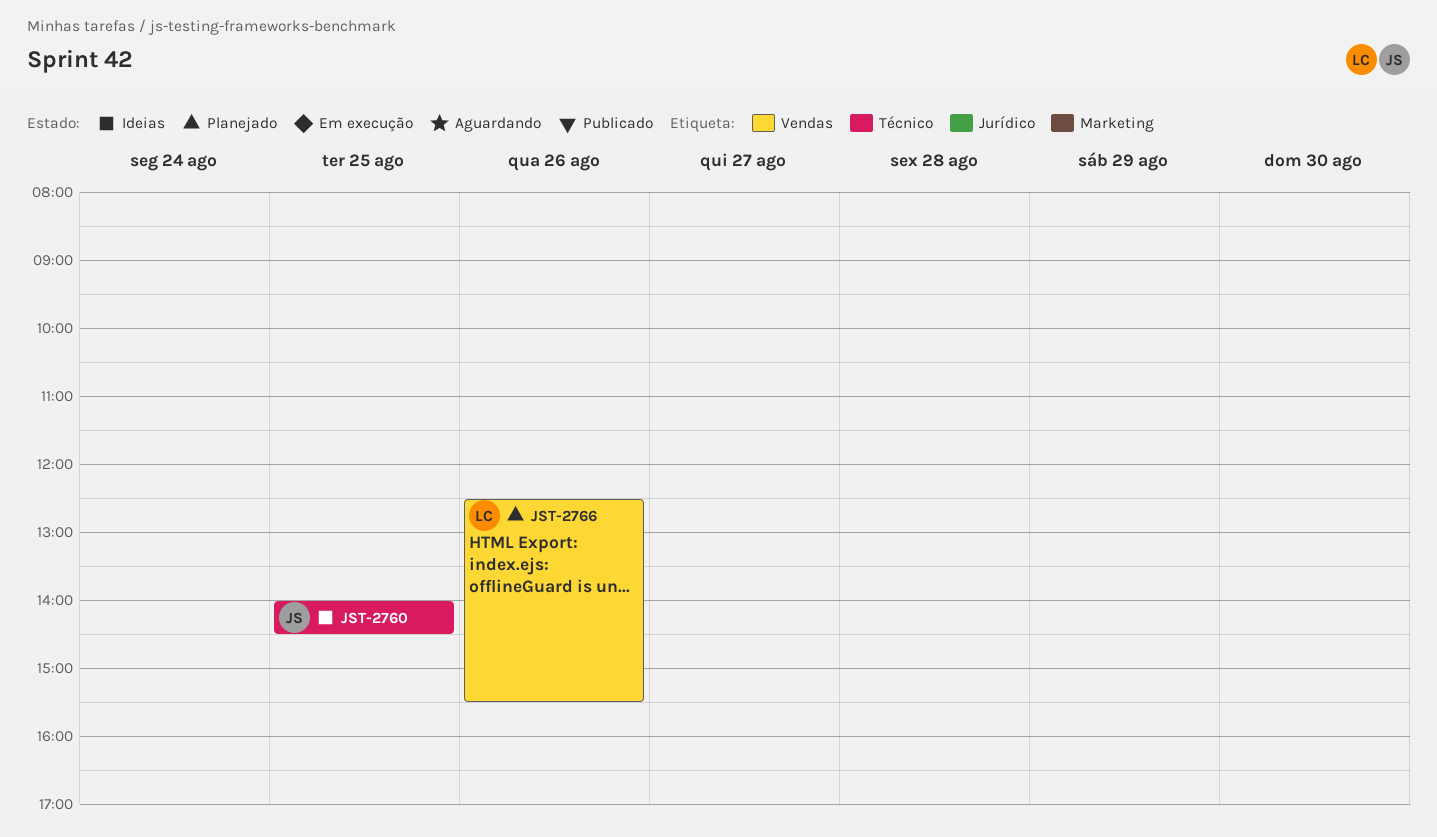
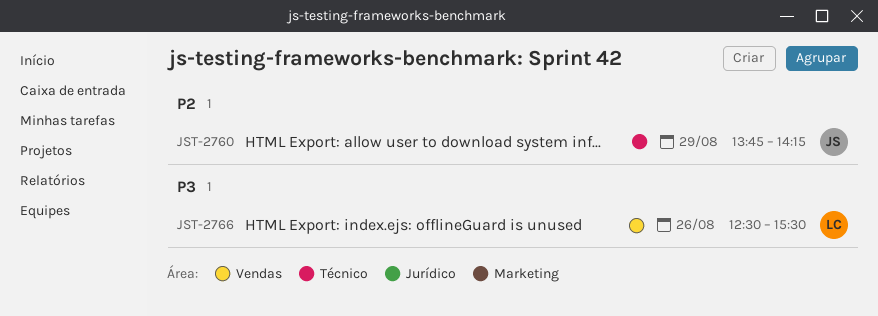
JST-2760, day: Aug 25 -> Aug 29
JST-2760, begins: 14:00 -> 13:45
JST-2760, ends: 14:30 -> 14:15

